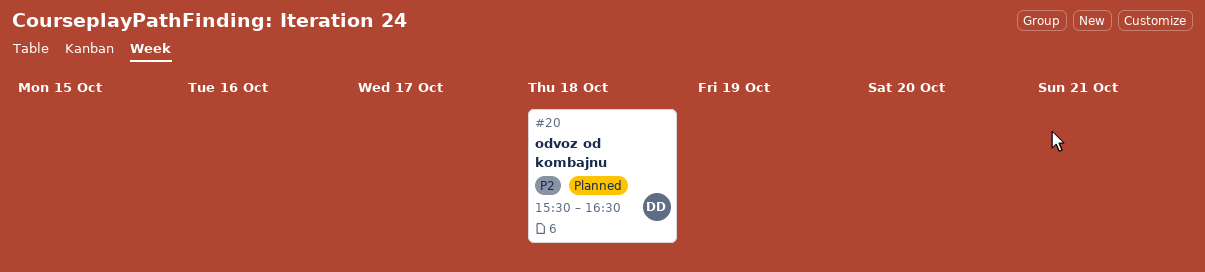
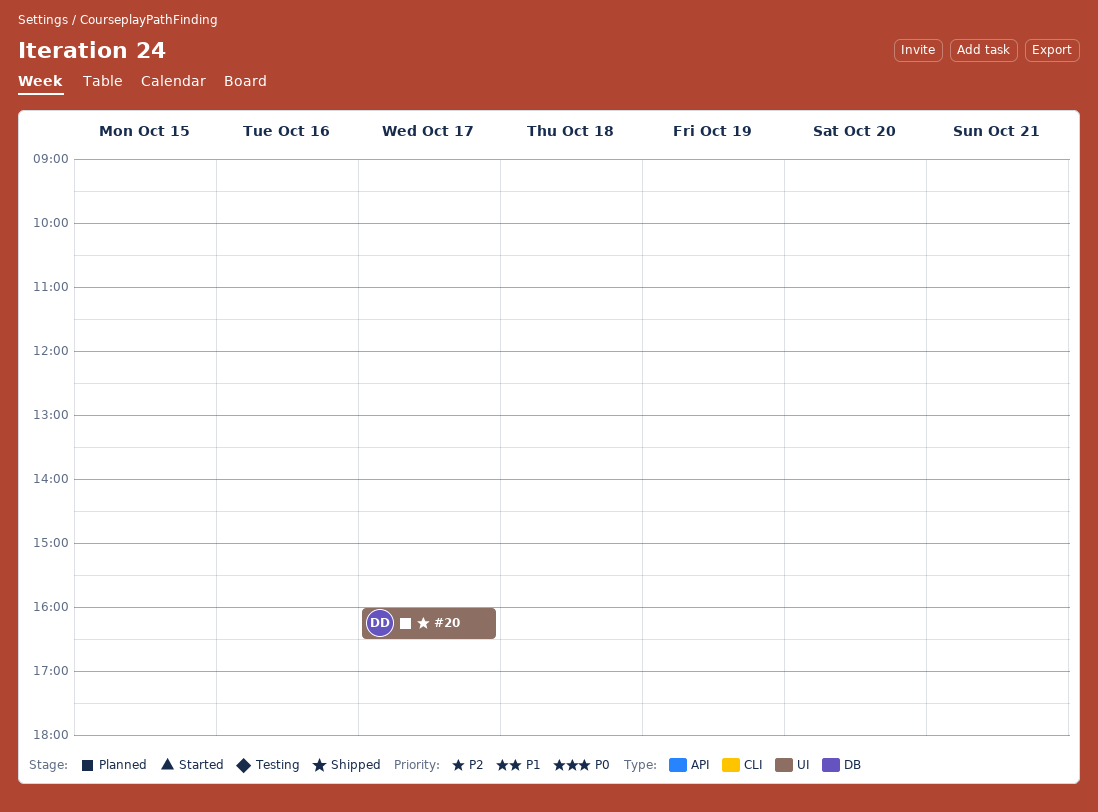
#20, day: Oct 18 -> Oct 17
#20, begins: 15:30 -> 16:00

